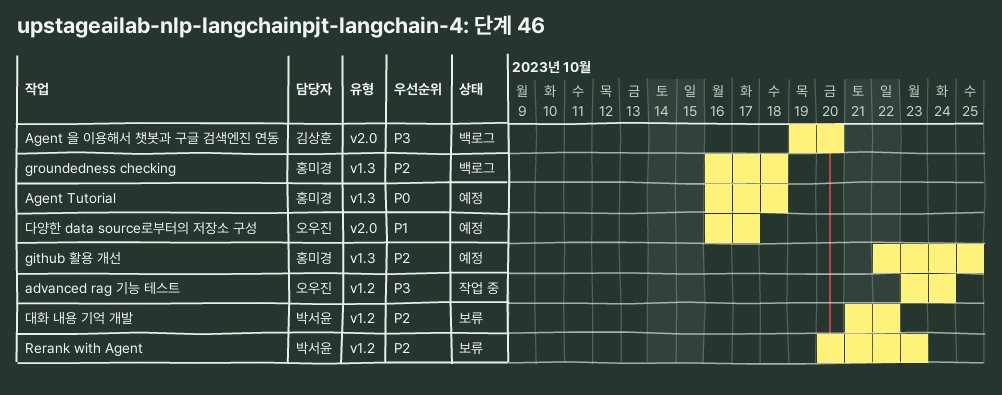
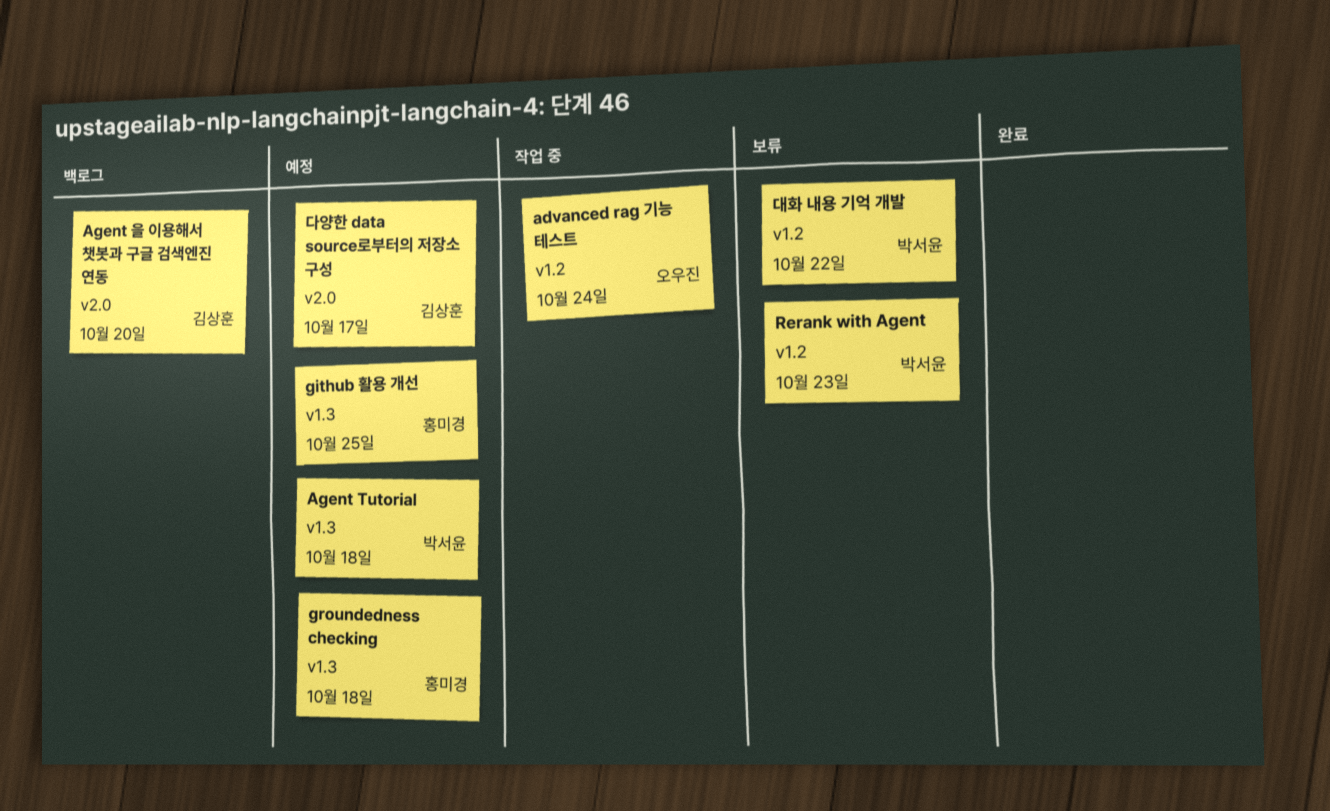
Agent Tutorial, owner: 홍미경 -> 박서윤
groundedness checking, status: 백로그 -> 예정
다양한 data source로부터의 저장소 구성, owner: 오우진 -> 김상훈

